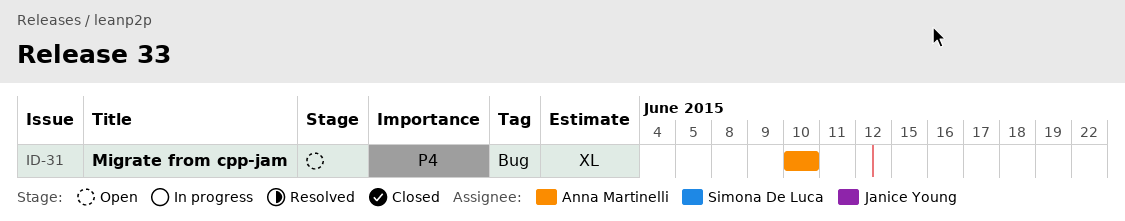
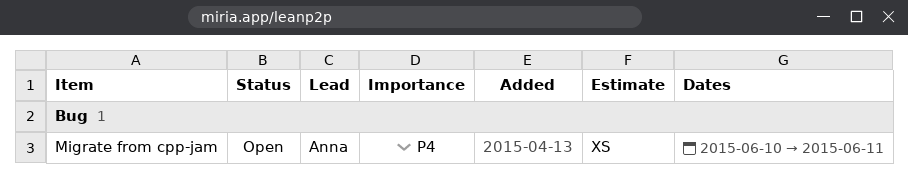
Migrate from cpp-jam, estimate: XL -> XS
Migrate from cpp-jam, due: Jun 10 -> Jun 11

